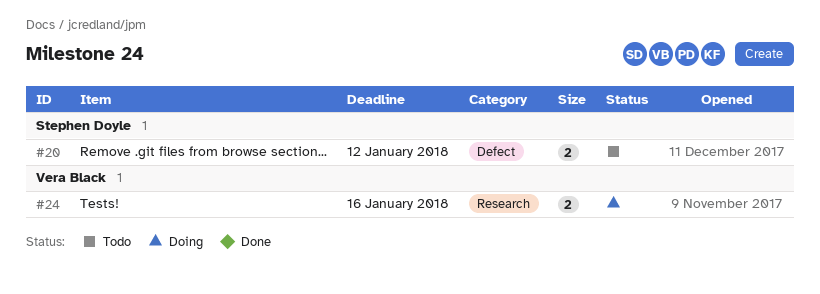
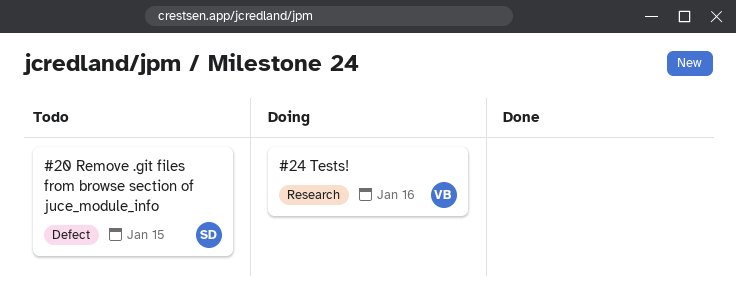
#20, due: Jan 12 -> Jan 15

